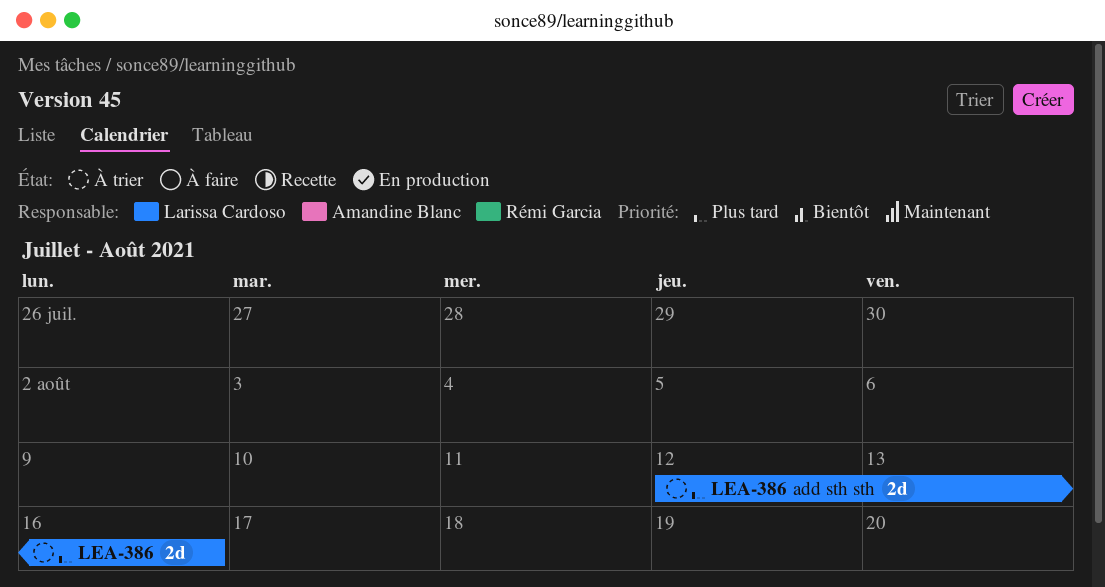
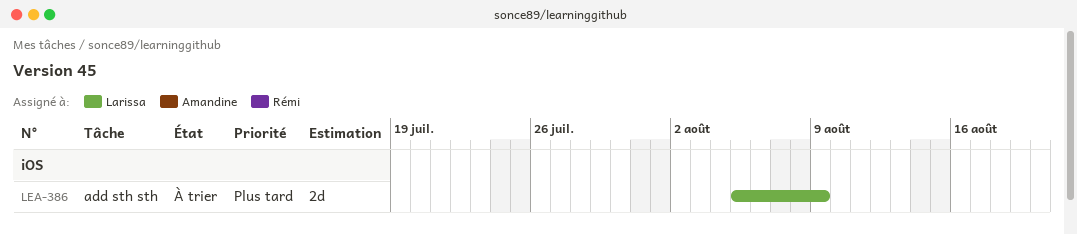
LEA-386, start: Aug 12 -> Aug 5
LEA-386, due: Aug 16 -> Aug 9

